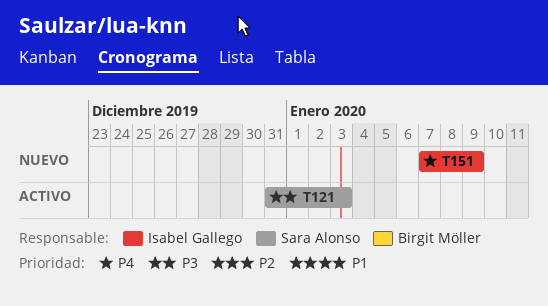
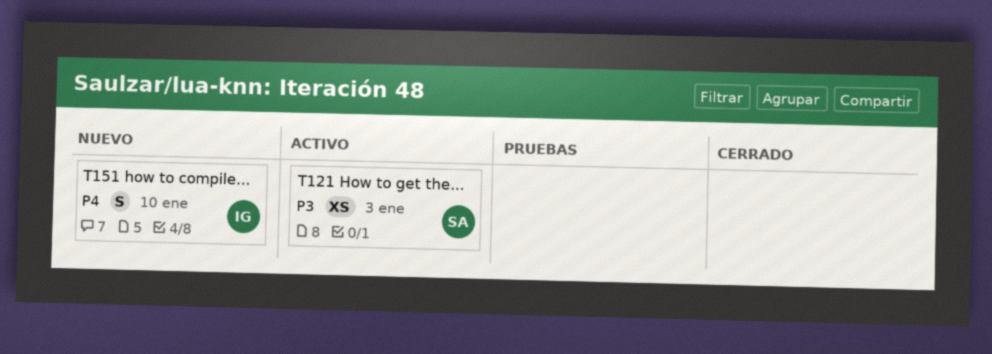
T151, due: Jan 9 -> Jan 10

